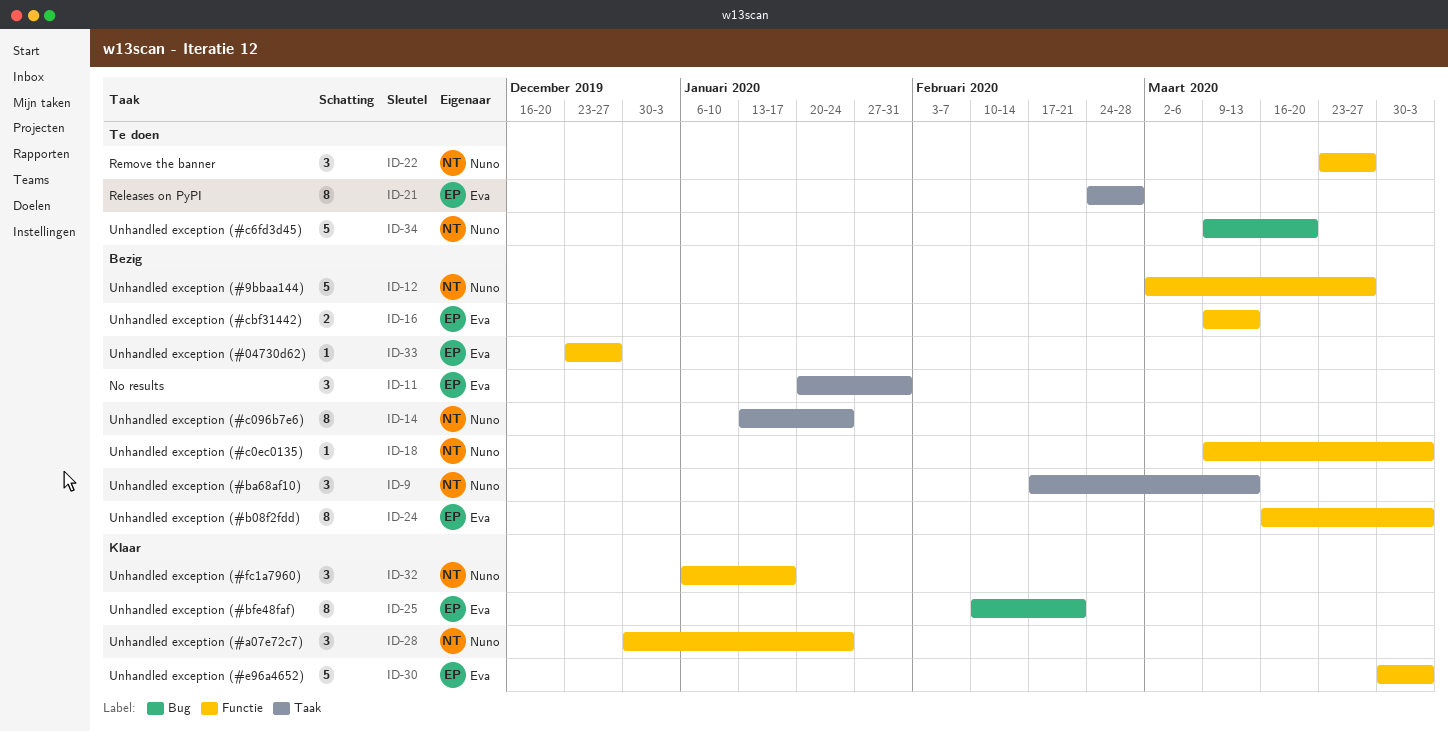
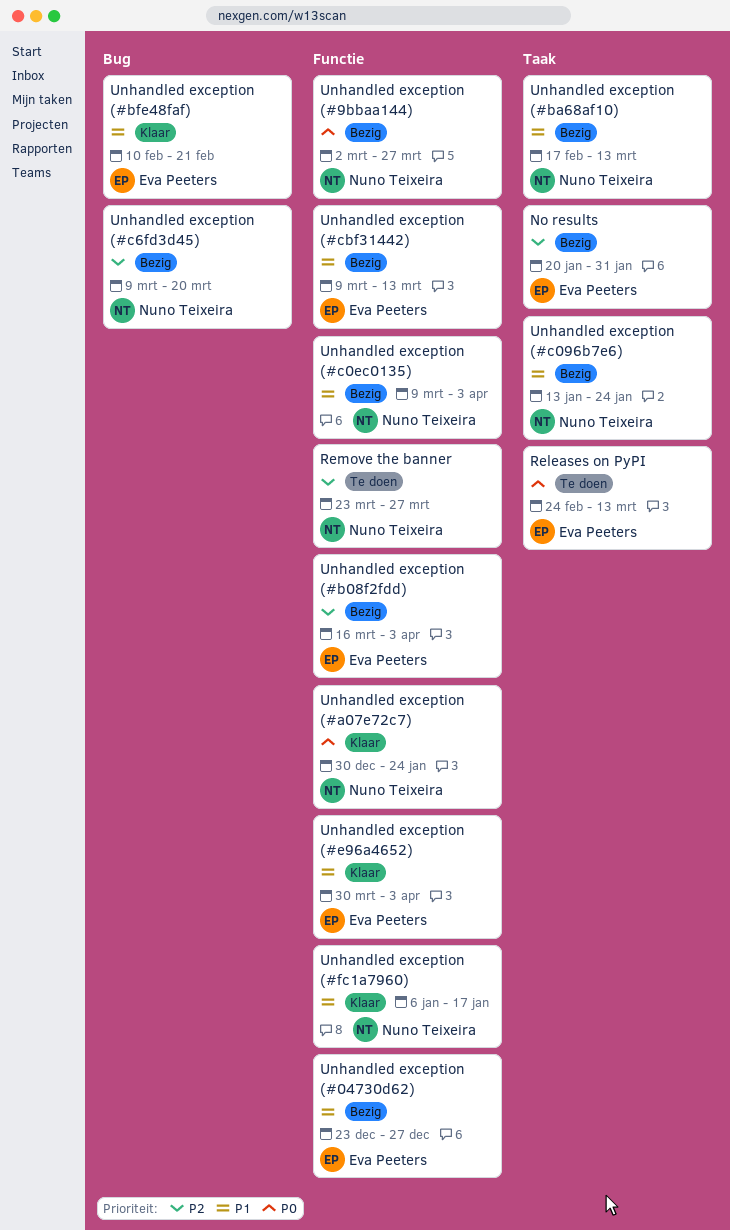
Releases on PyPI, due: Feb 28 -> Mar 13
Unhandled exception (#c6fd3d45), status: Te doen -> Bezig

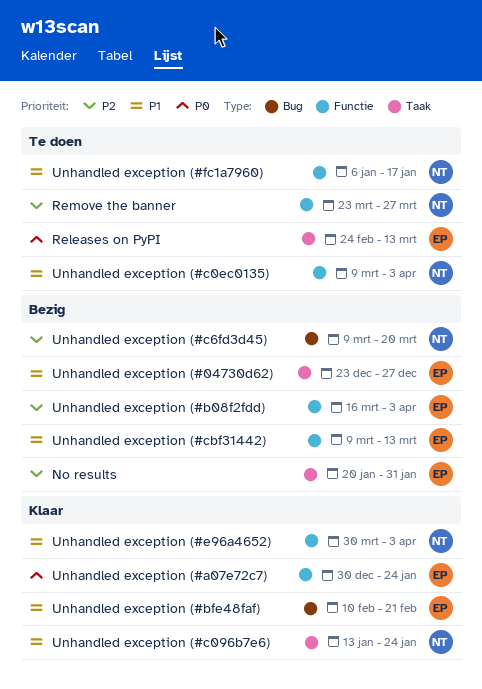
Unhandled exception (#04730d62), label: Functie -> Taak
Unhandled exception (#9bbaa144): present -> none
Unhandled exception (#a07e72c7), owner: Nuno Teixeira -> Eva Peeters
Unhandled exception (#ba68af10): present -> none
Unhandled exception (#c096b7e6), status: Bezig -> Klaar
Unhandled exception (#c0ec0135), status: Bezig -> Te doen
Unhandled exception (#e96a4652), owner: Eva Peeters -> Nuno Teixeira
Unhandled exception (#fc1a7960), status: Klaar -> Te doen

